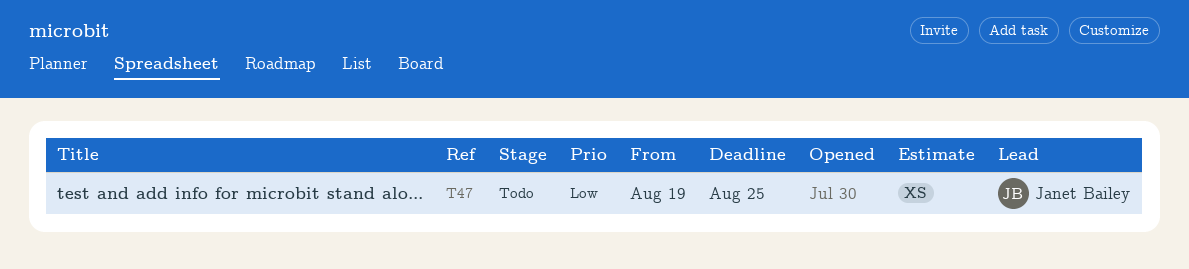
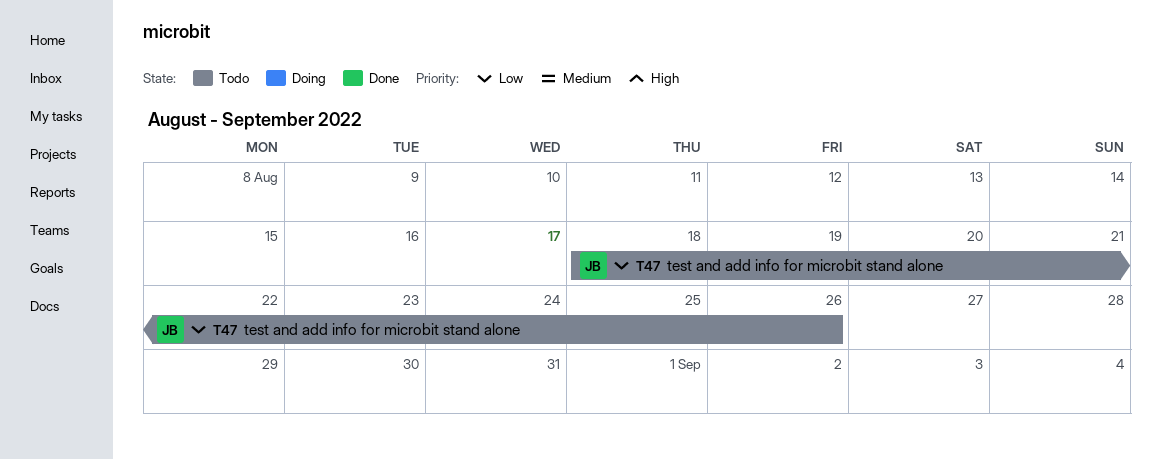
T47, start: Aug 19 -> Aug 18
T47, due: Aug 25 -> Aug 26

